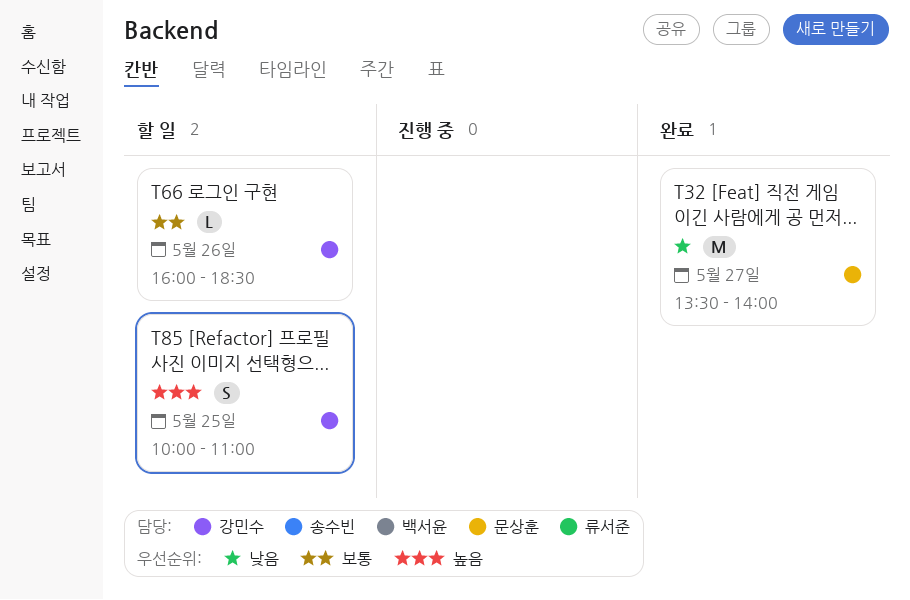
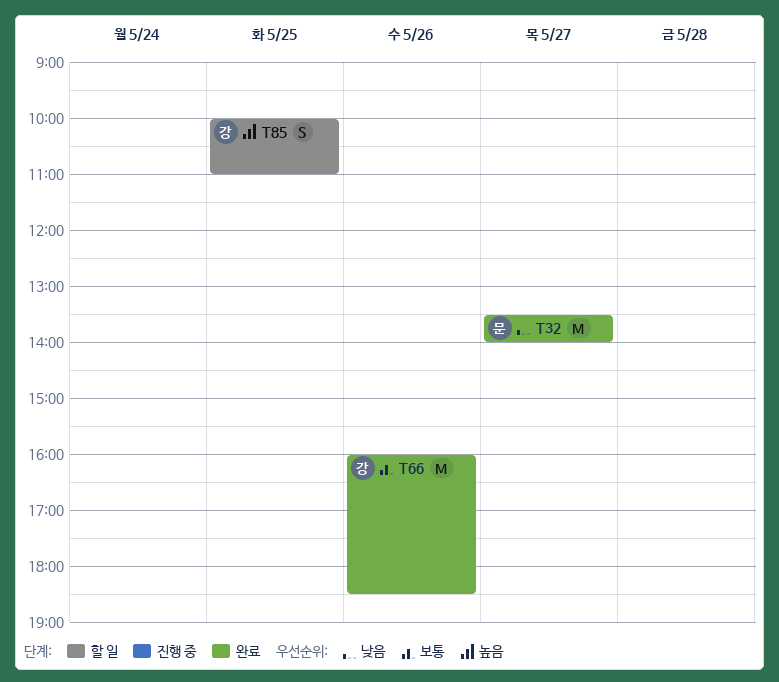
T66, status: 할 일 -> 완료
T66, estimate: L -> M

